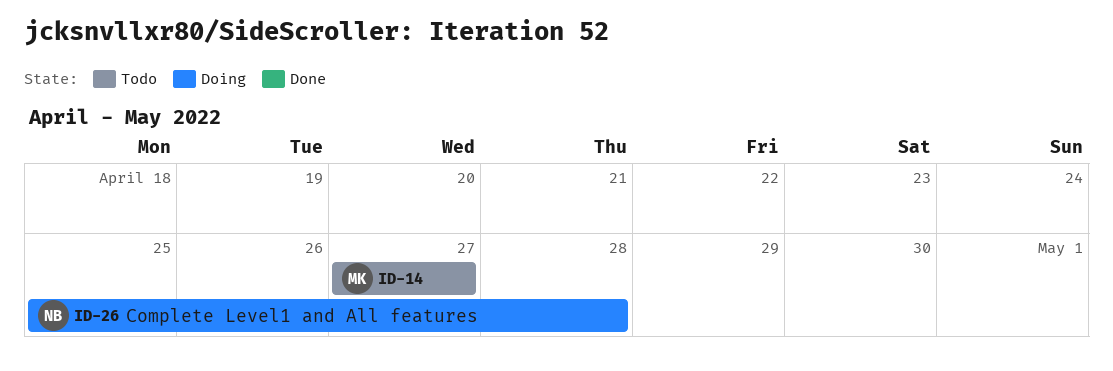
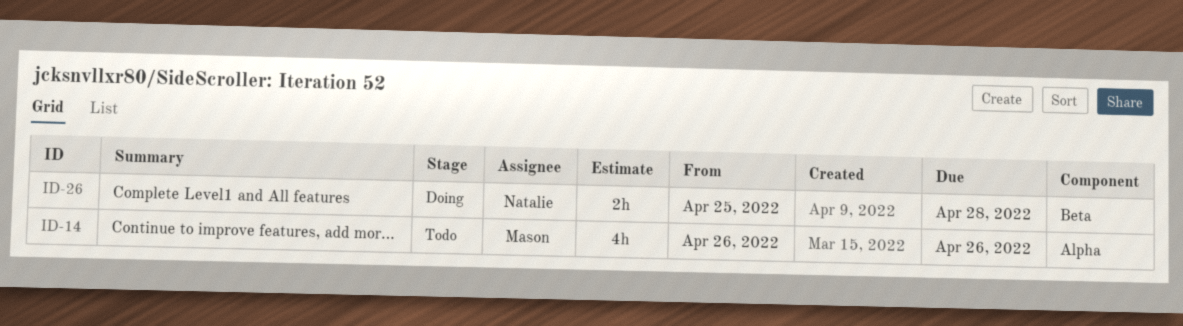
ID-14, start: Apr 27 -> Apr 26
ID-14, due: Apr 27 -> Apr 26

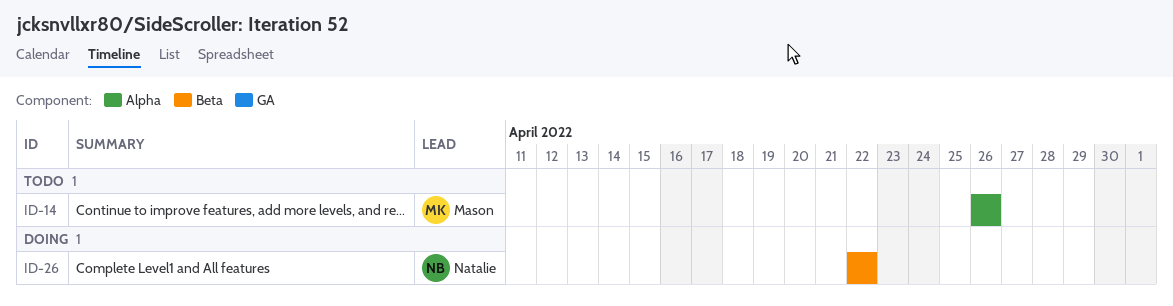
ID-26, start: Apr 25 -> Apr 22
ID-26, due: Apr 28 -> Apr 22

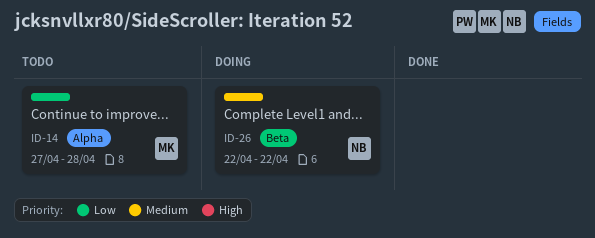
ID-14, start: Apr 26 -> Apr 27
ID-14, due: Apr 26 -> Apr 28

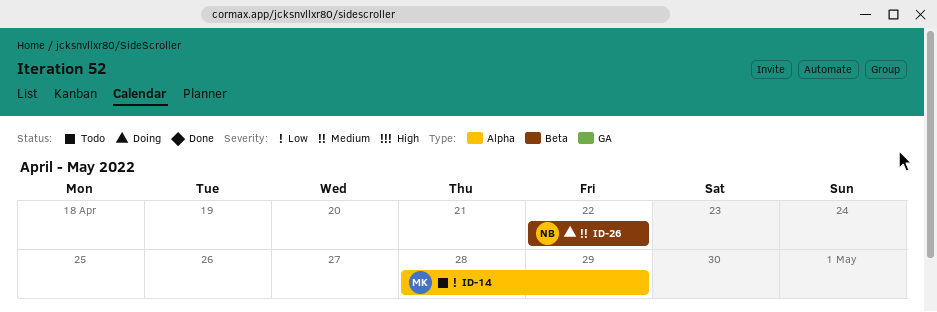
ID-14, start: Apr 27 -> Apr 28
ID-14, due: Apr 28 -> Apr 29

